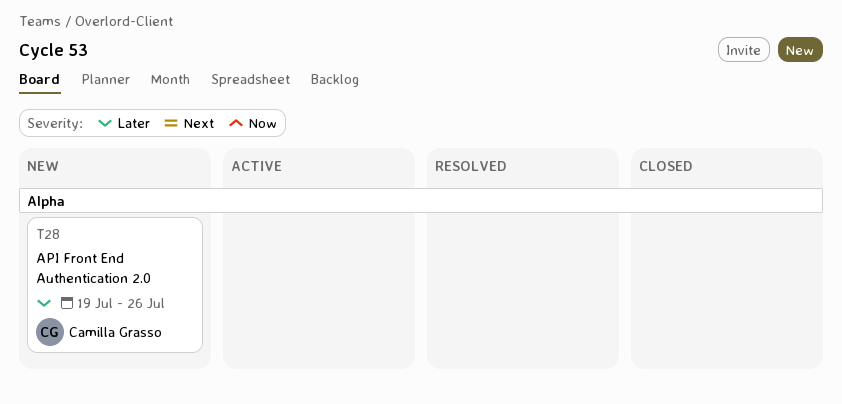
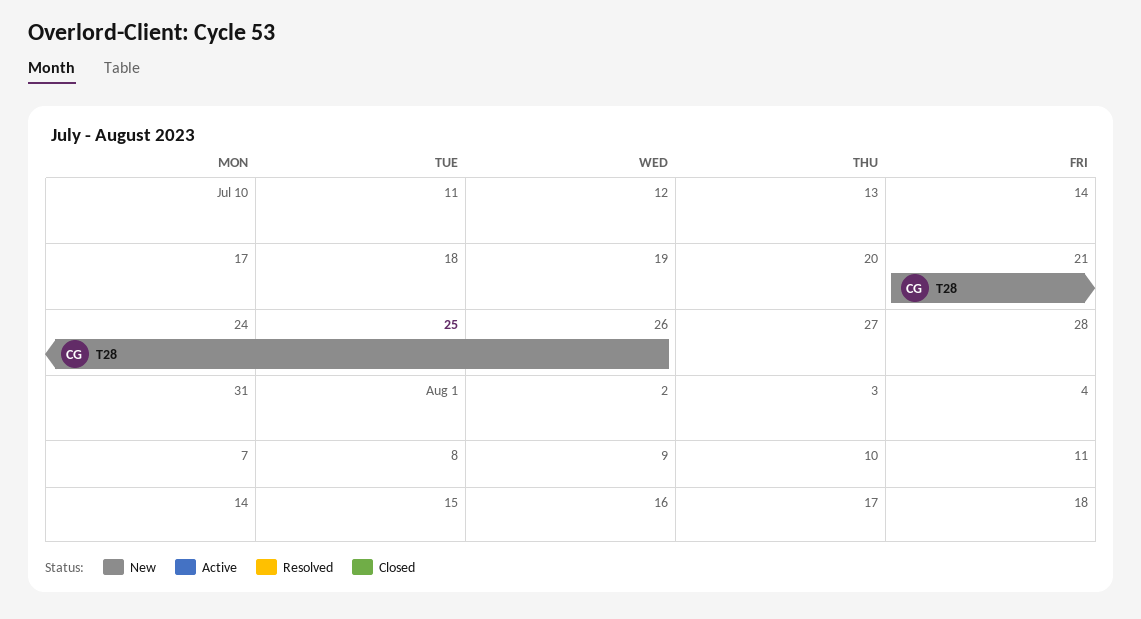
T28, start: Jul 19 -> Jul 21

